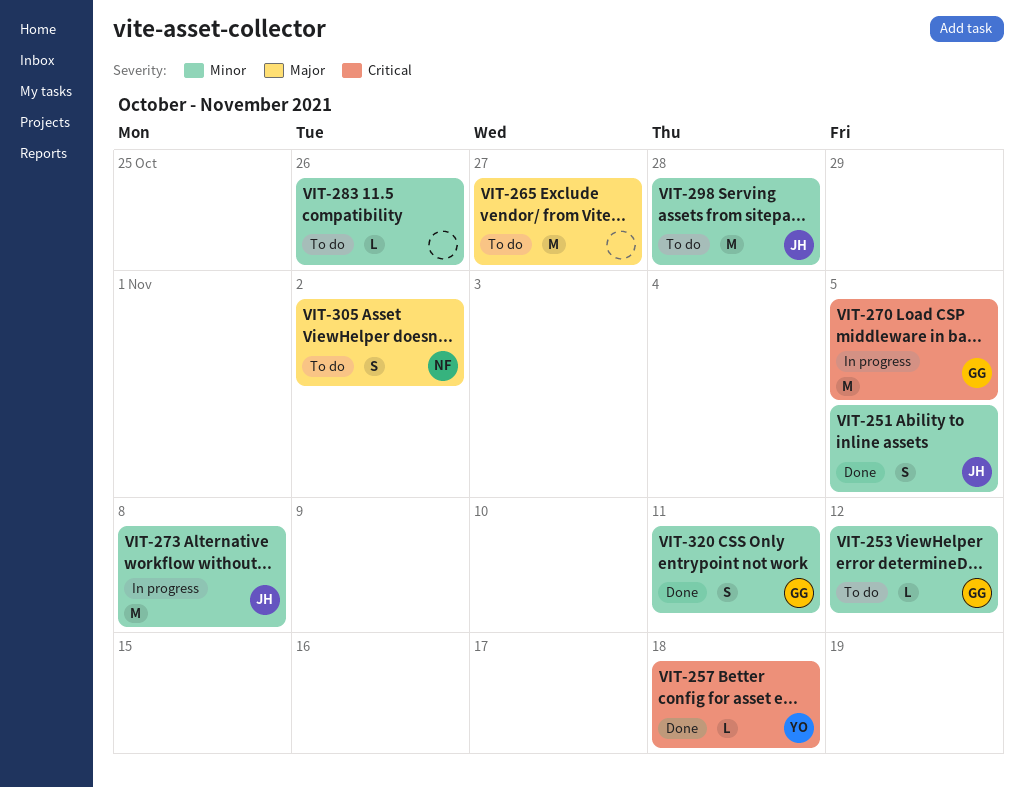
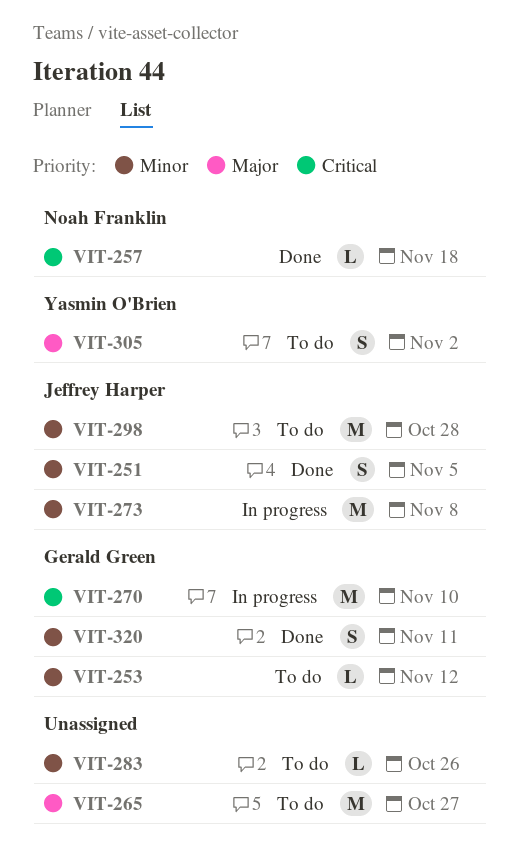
VIT-257, owner: Yasmin O'Brien -> Noah Franklin
VIT-270, due: Nov 5 -> Nov 10
VIT-305, owner: Noah Franklin -> Yasmin O'Brien

